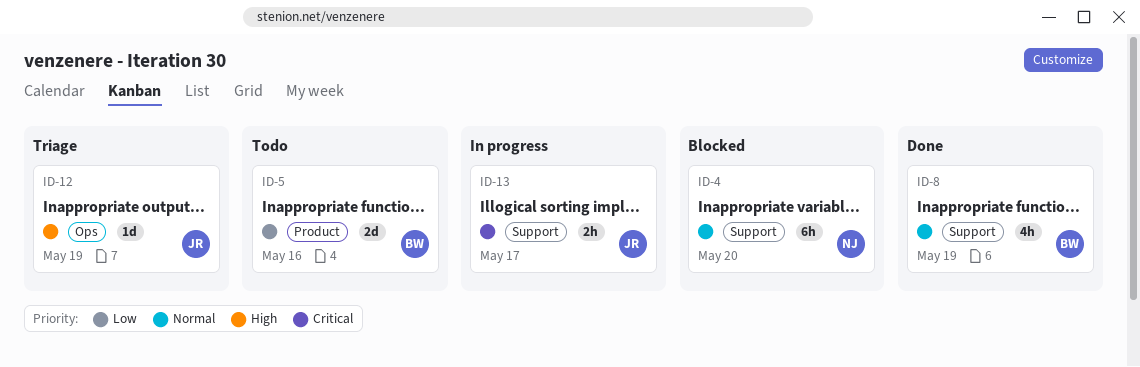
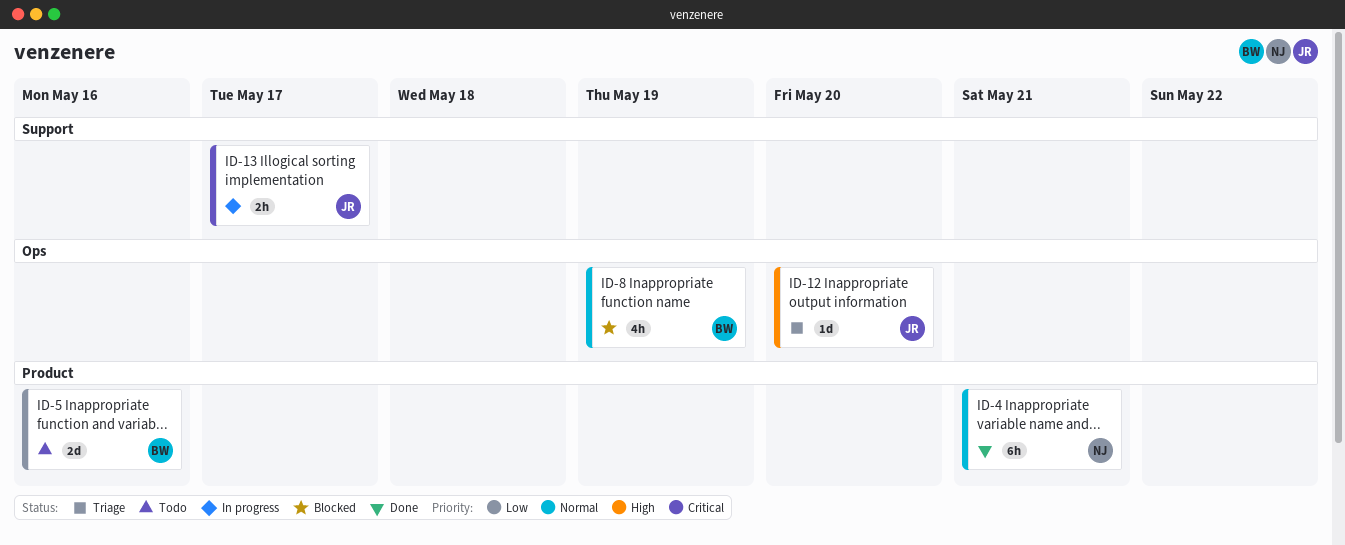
ID-4, status: Blocked -> Done
ID-4, label: Support -> Product
ID-4, due: May 20 -> May 21
ID-8, status: Done -> Blocked
ID-8, label: Support -> Ops
ID-12, due: May 19 -> May 20

